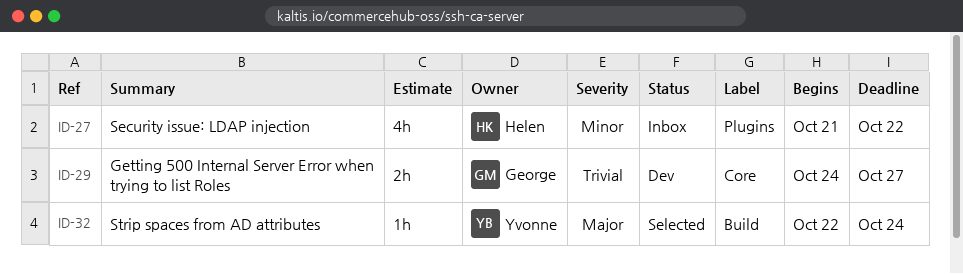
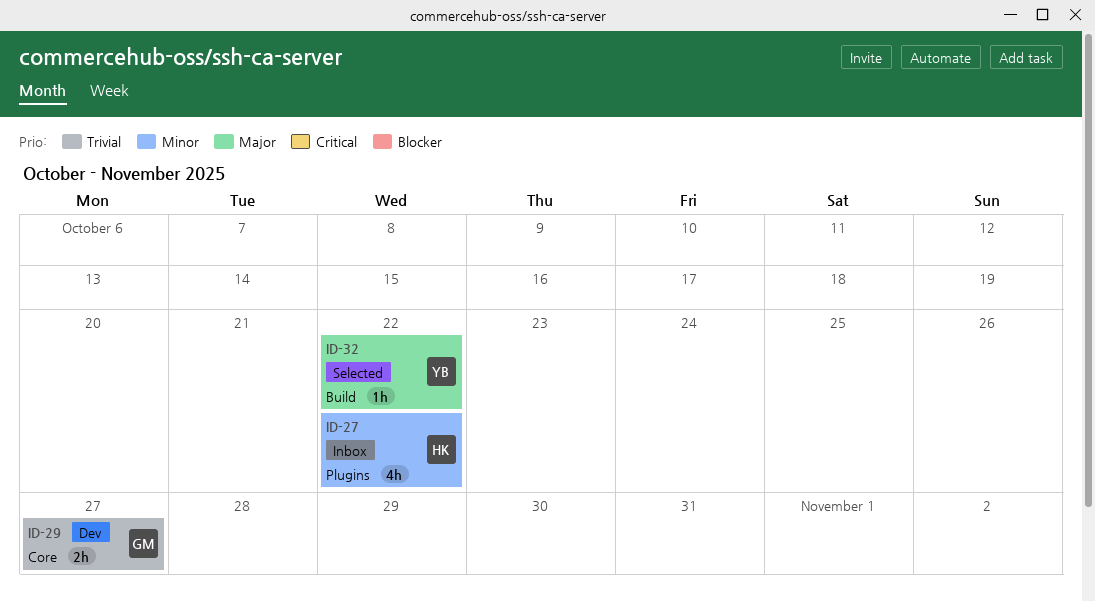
ID-32, due: Oct 24 -> Oct 22

